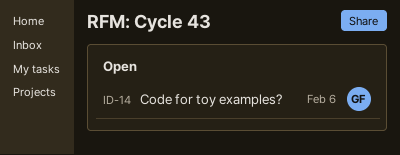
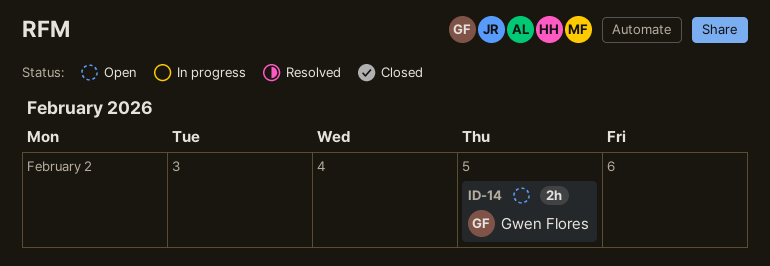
ID-14, due: Feb 6 -> Feb 5

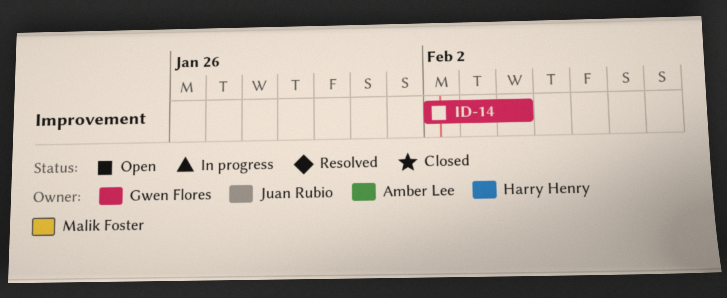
ID-14, due: Feb 5 -> Feb 4

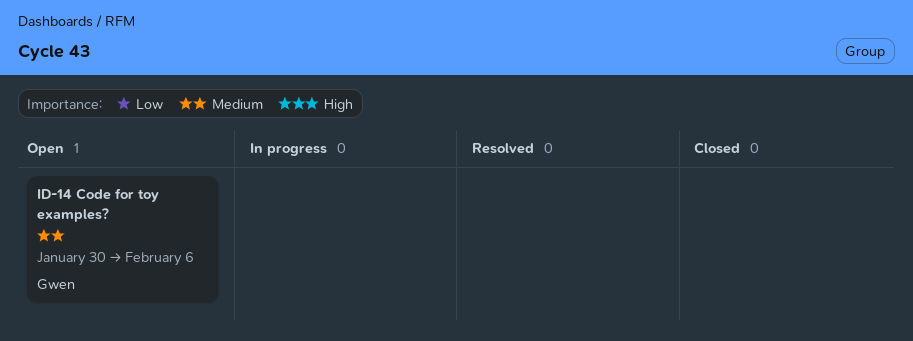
ID-14, start: Feb 2 -> Jan 30
ID-14, due: Feb 4 -> Feb 6

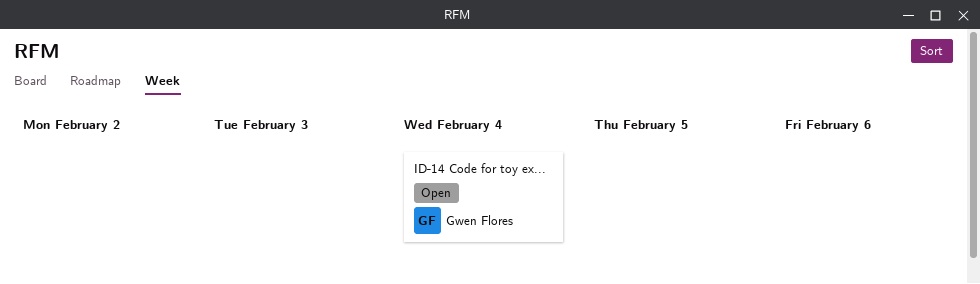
ID-14, due: Feb 6 -> Feb 4

